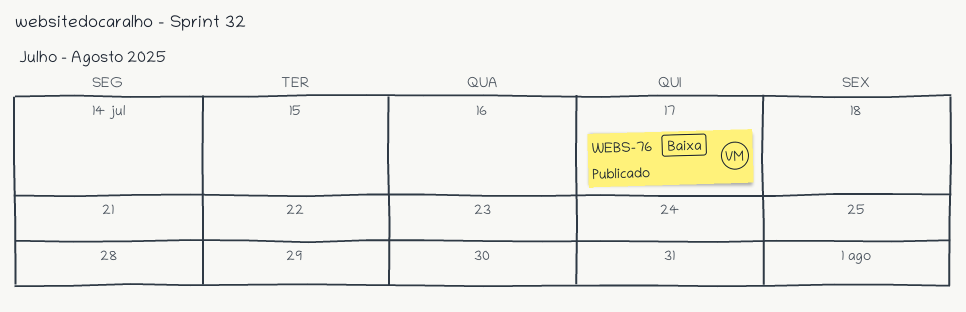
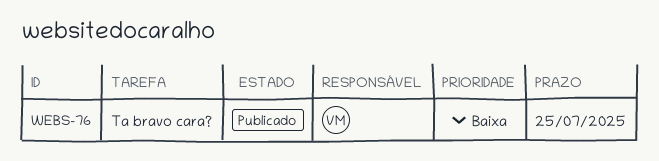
WEBS-76, due: Jul 17 -> Jul 25

